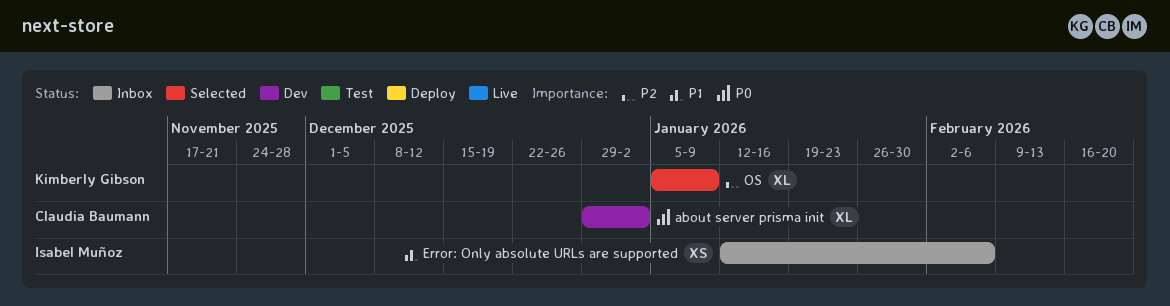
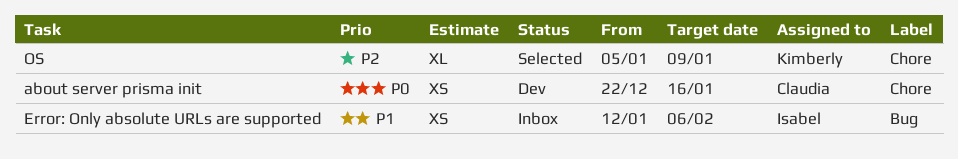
about server prisma init, estimate: XL -> XS
about server prisma init, start: Dec 29 -> Dec 22
about server prisma init, due: Jan 2 -> Jan 16

